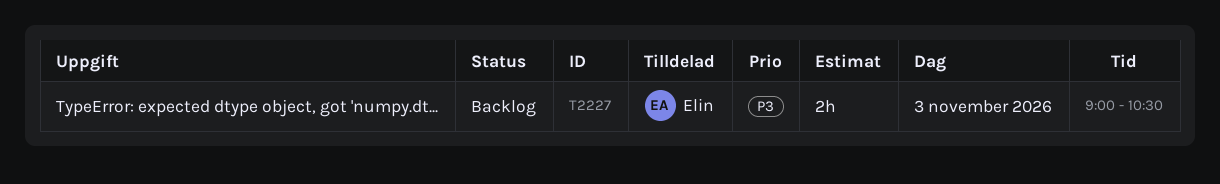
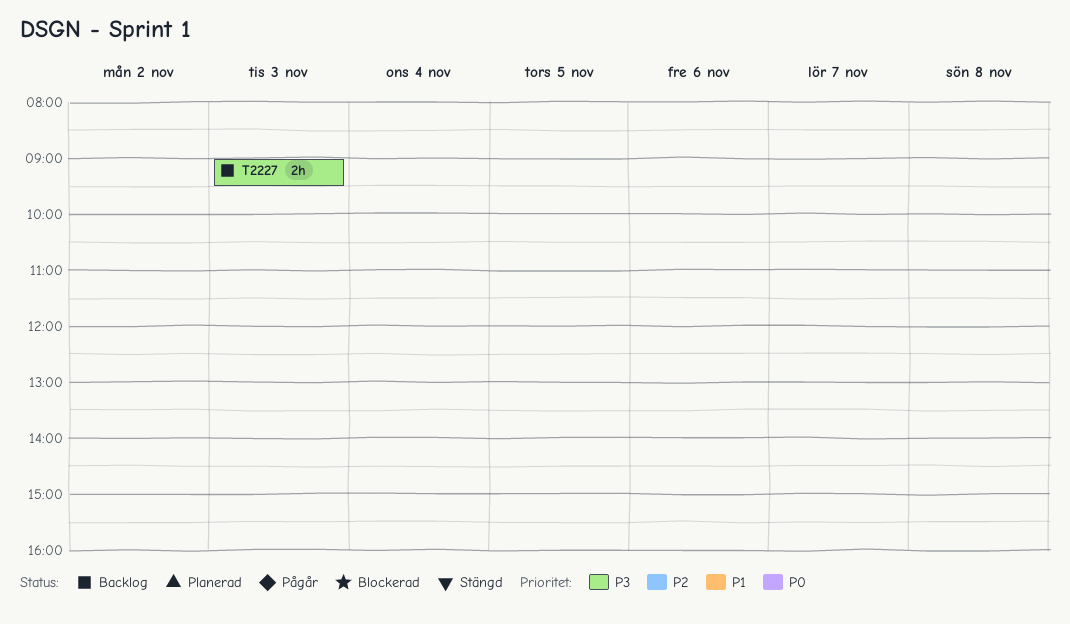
T2227, ends: 10:30 -> 09:30

